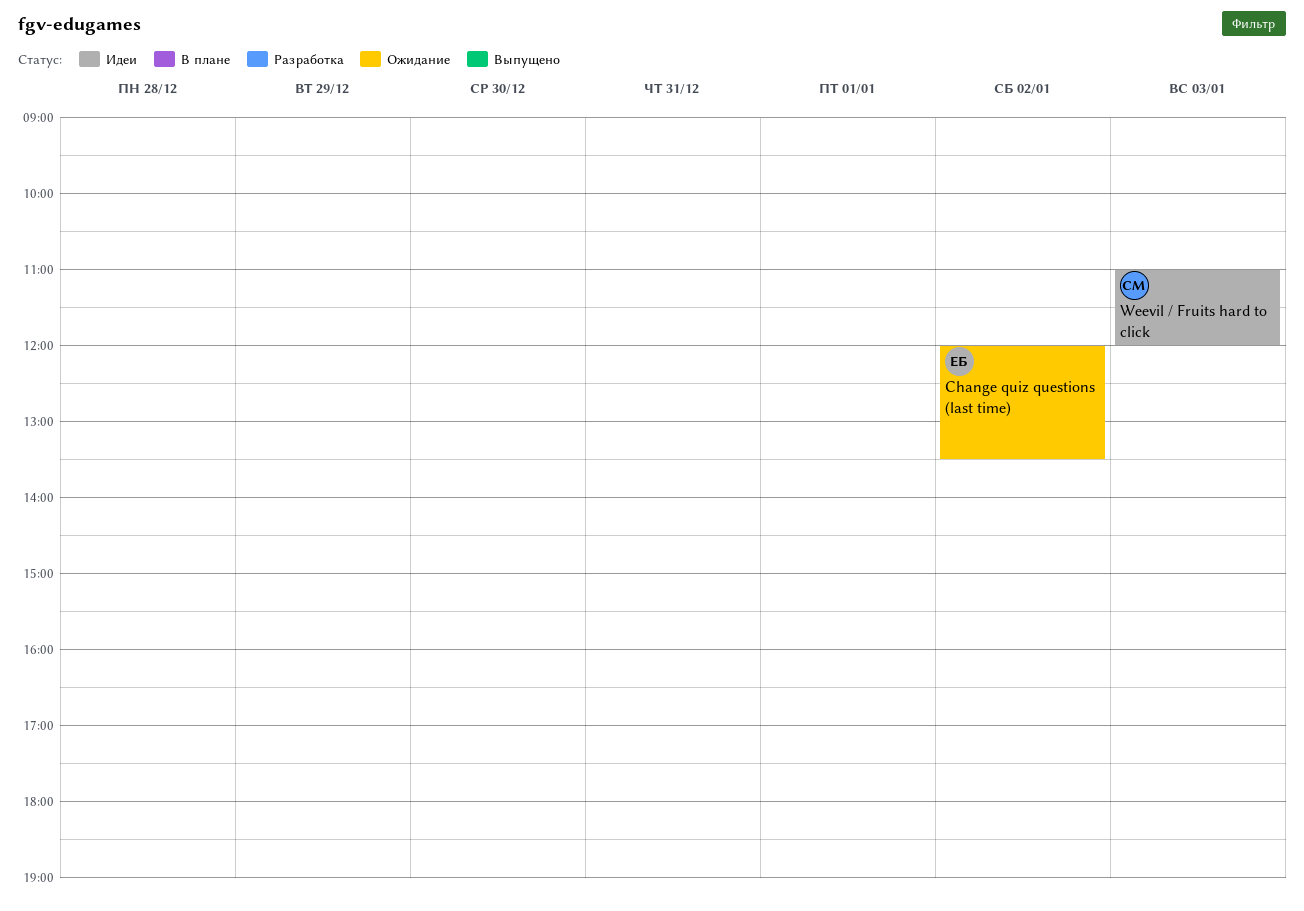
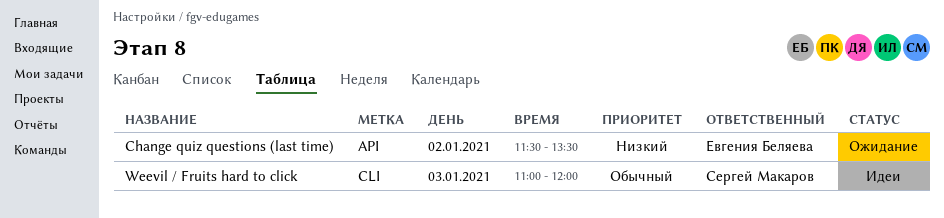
Change quiz questions (last time), begins: 12:00 -> 11:30

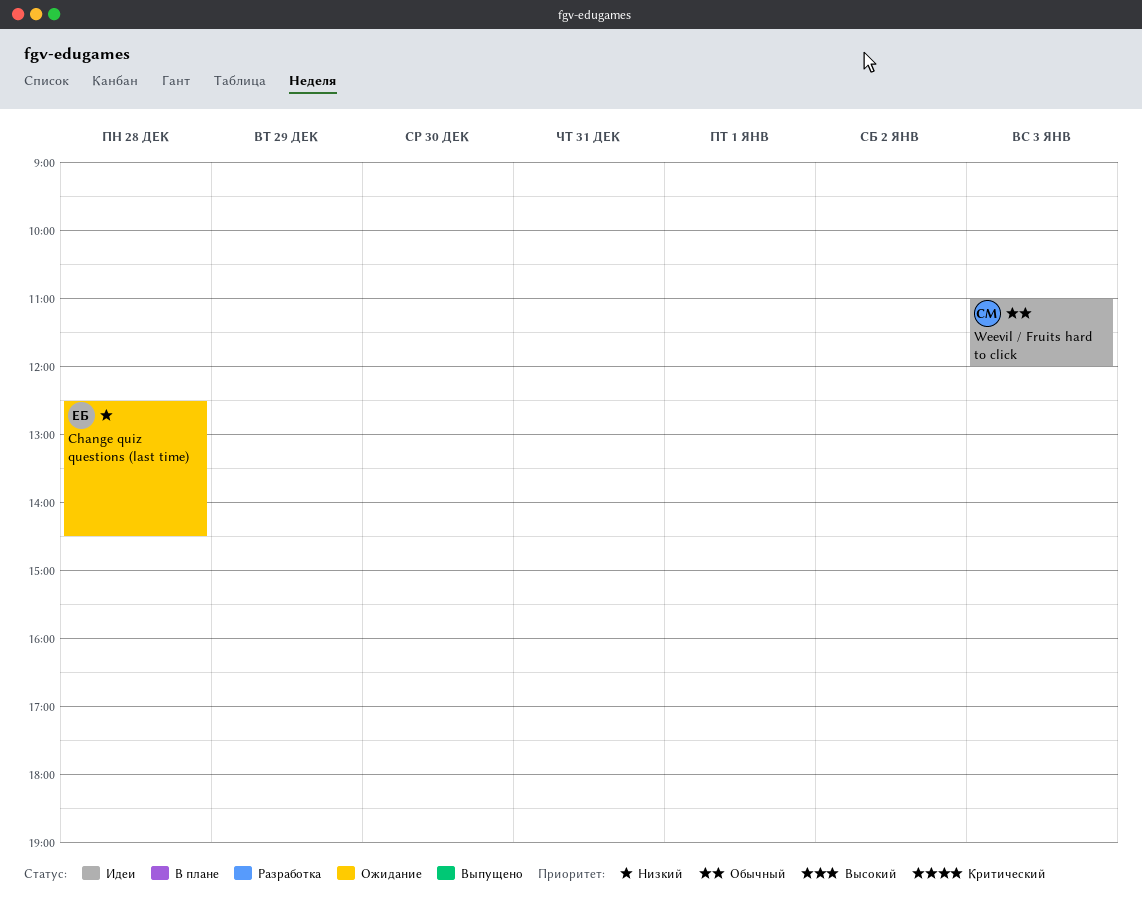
Change quiz questions (last time), day: Jan 2 -> Dec 28
Change quiz questions (last time), begins: 11:30 -> 12:30
Change quiz questions (last time), ends: 13:30 -> 14:30

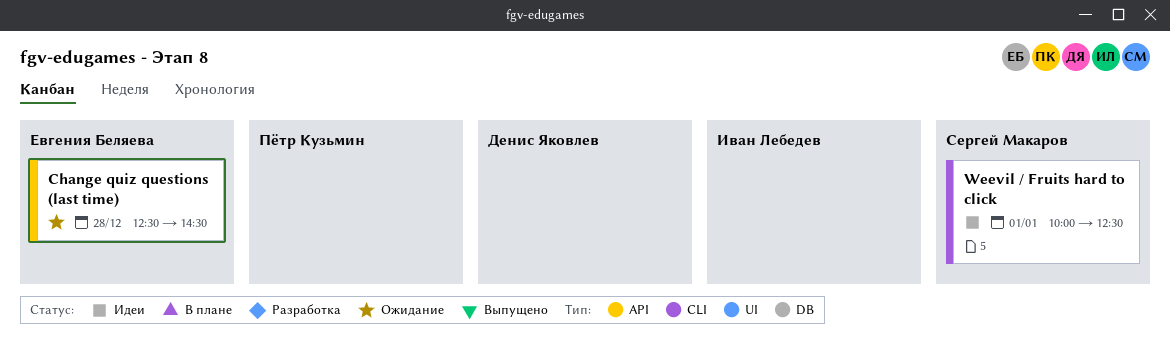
Weevil / Fruits hard to click, day: Jan 3 -> Jan 1
Weevil / Fruits hard to click, begins: 11:00 -> 10:00
Weevil / Fruits hard to click, ends: 12:00 -> 12:30

